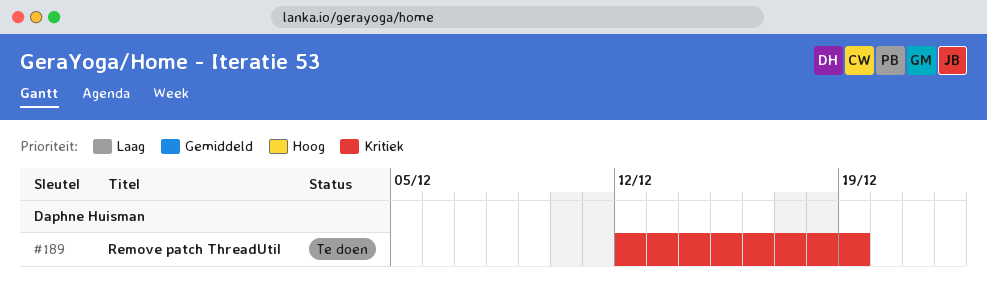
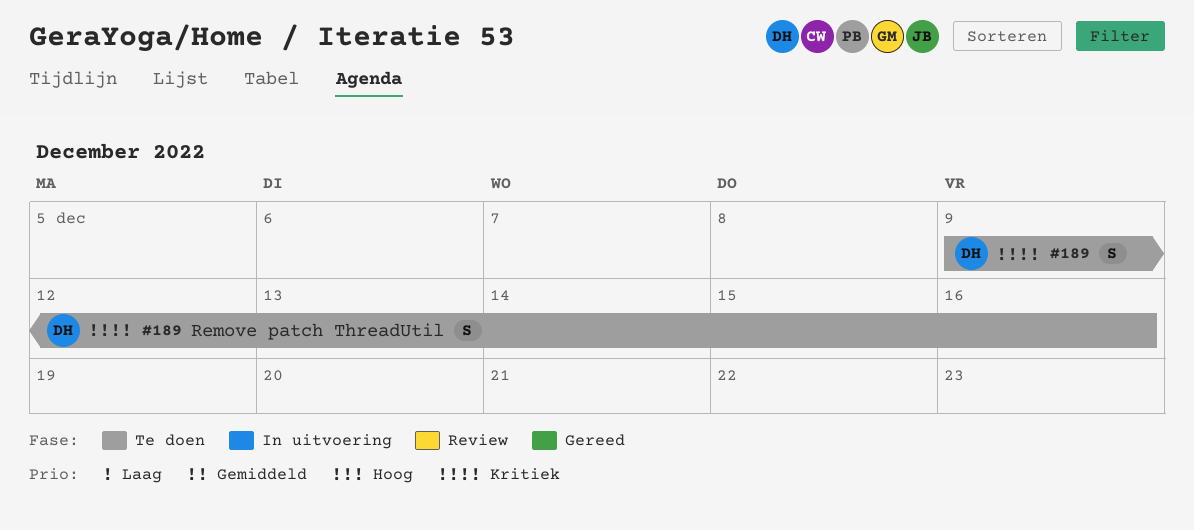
#189, start: Dec 12 -> Dec 9
#189, due: Dec 19 -> Dec 16

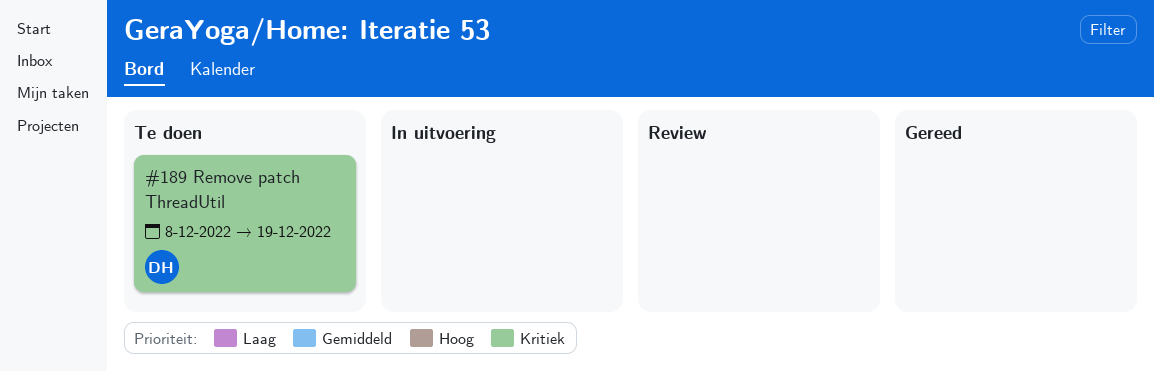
#189, start: Dec 9 -> Dec 8
#189, due: Dec 16 -> Dec 19

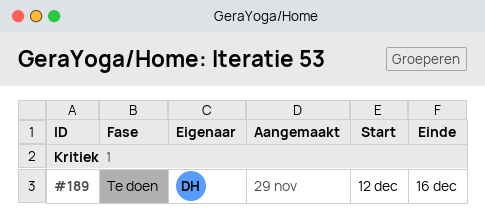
#189, start: Dec 8 -> Dec 12
#189, due: Dec 19 -> Dec 16

